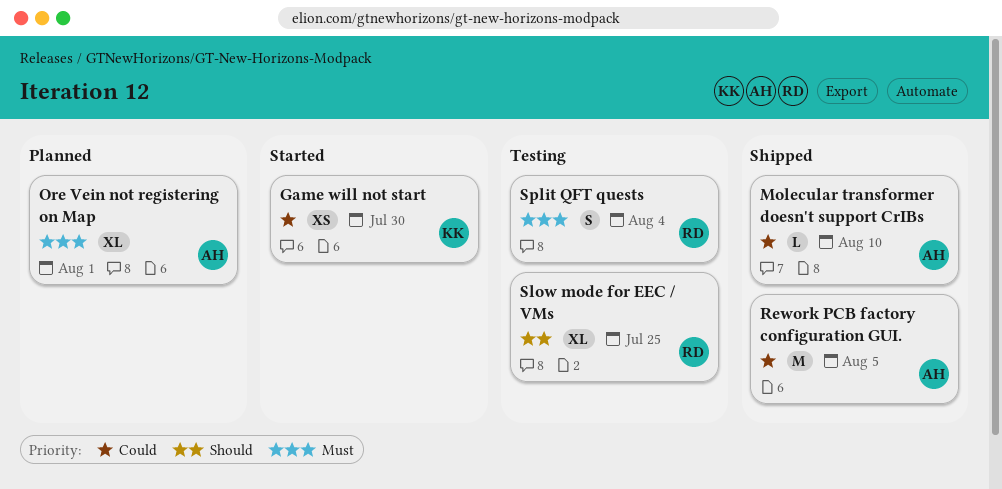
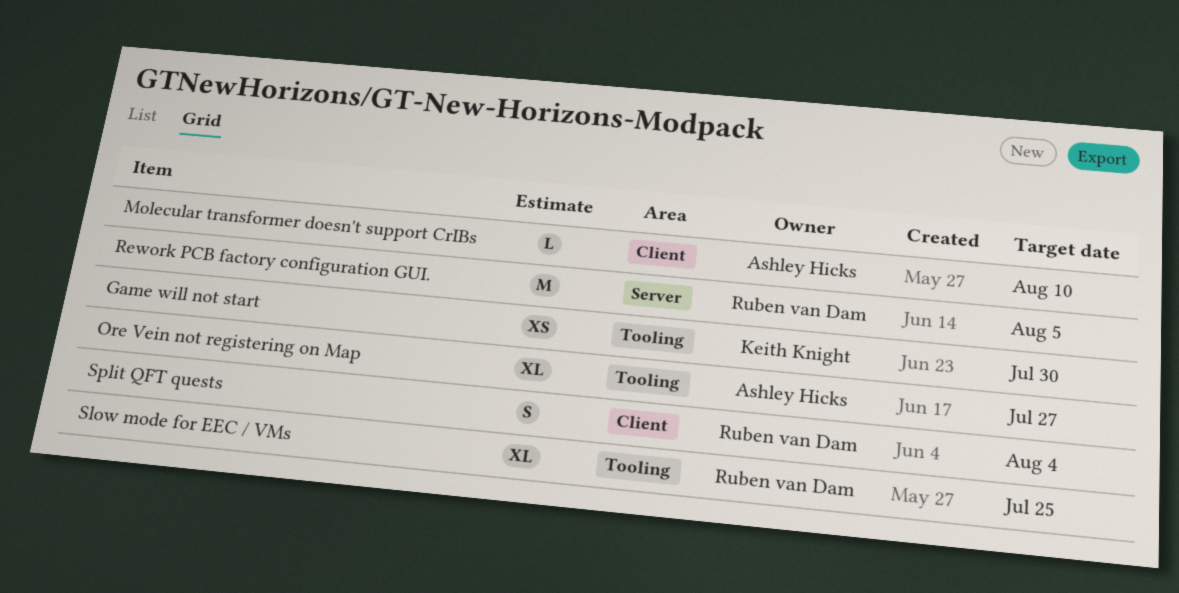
Ore Vein not registering on Map, due: Aug 1 -> Jul 27
Rework PCB factory configuration GUI., owner: Ashley Hicks -> Ruben van Dam

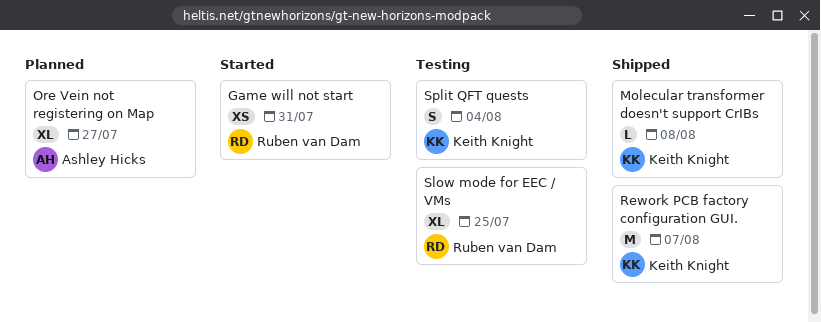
Game will not start, owner: Keith Knight -> Ruben van Dam
Game will not start, due: Jul 30 -> Jul 31
Molecular transformer doesn't support CrIBs, owner: Ashley Hicks -> Keith Knight
Molecular transformer doesn't support CrIBs, due: Aug 10 -> Aug 8
Rework PCB factory configuration GUI., owner: Ruben van Dam -> Keith Knight
Rework PCB factory configuration GUI., due: Aug 5 -> Aug 7
Split QFT quests, owner: Ruben van Dam -> Keith Knight

